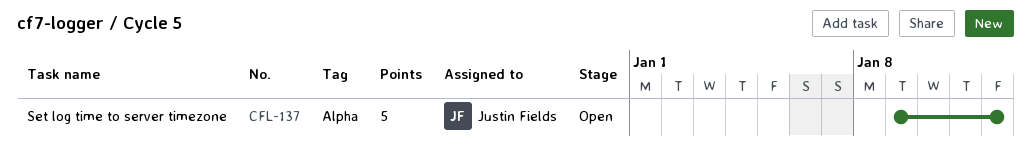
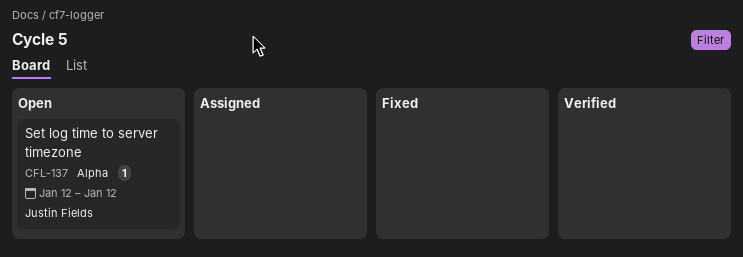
CFL-137, estimate: 5 -> 1
CFL-137, start: Jan 9 -> Jan 12

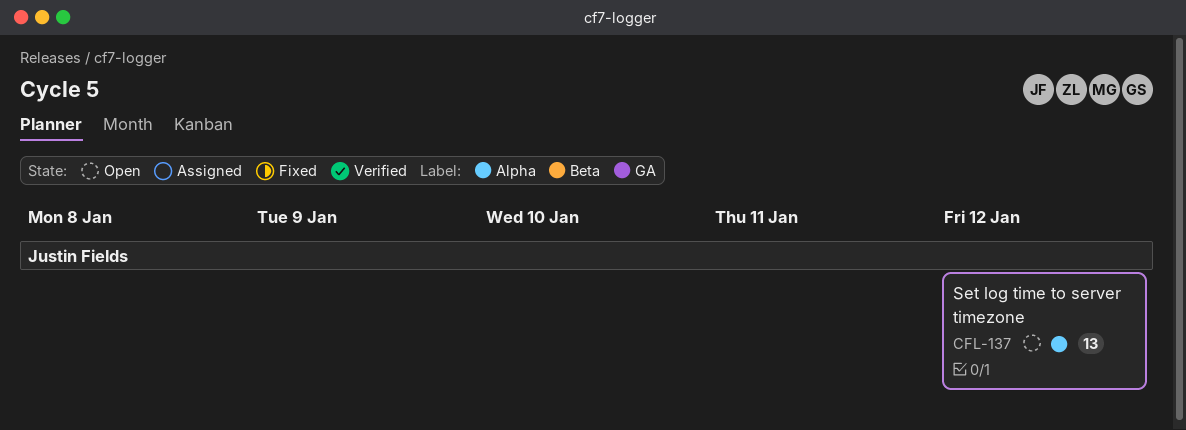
CFL-137, estimate: 1 -> 13

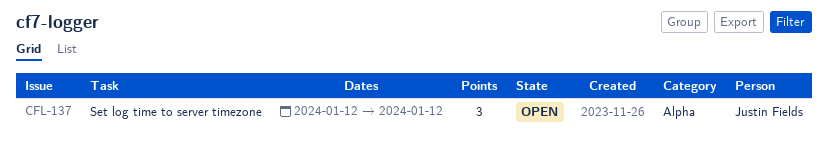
CFL-137, estimate: 13 -> 3

